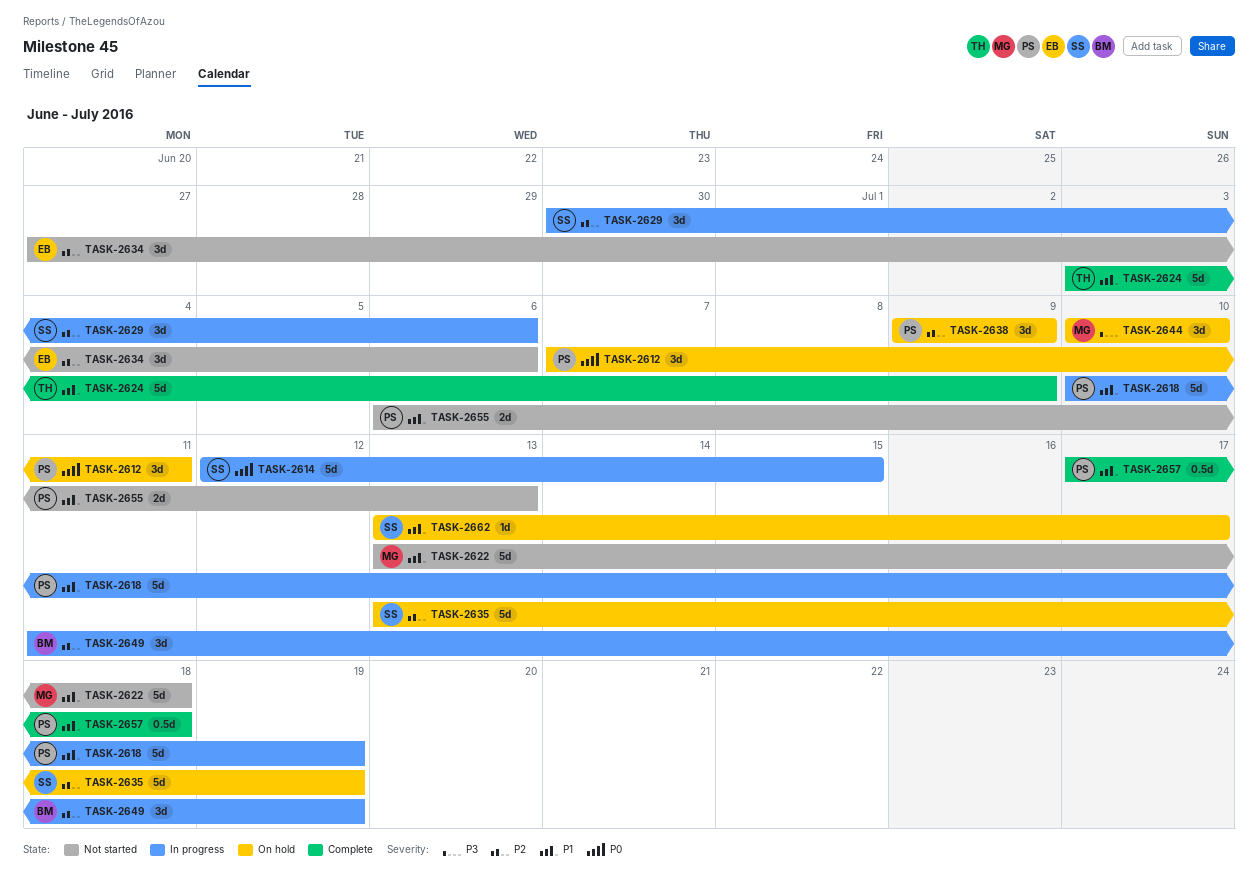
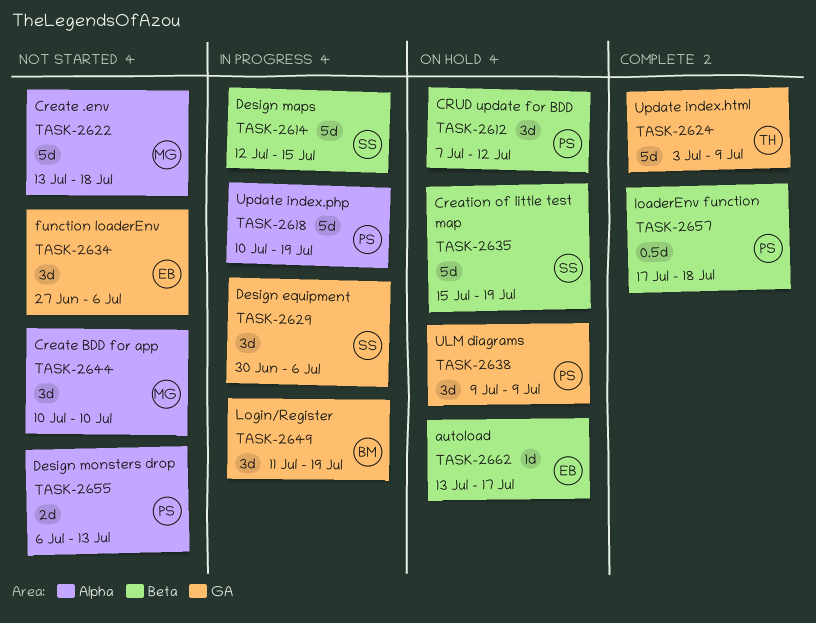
TASK-2612, due: Jul 11 -> Jul 12
TASK-2635, start: Jul 13 -> Jul 15
TASK-2644, status: On hold -> Not started
TASK-2662, owner: SS -> EB

